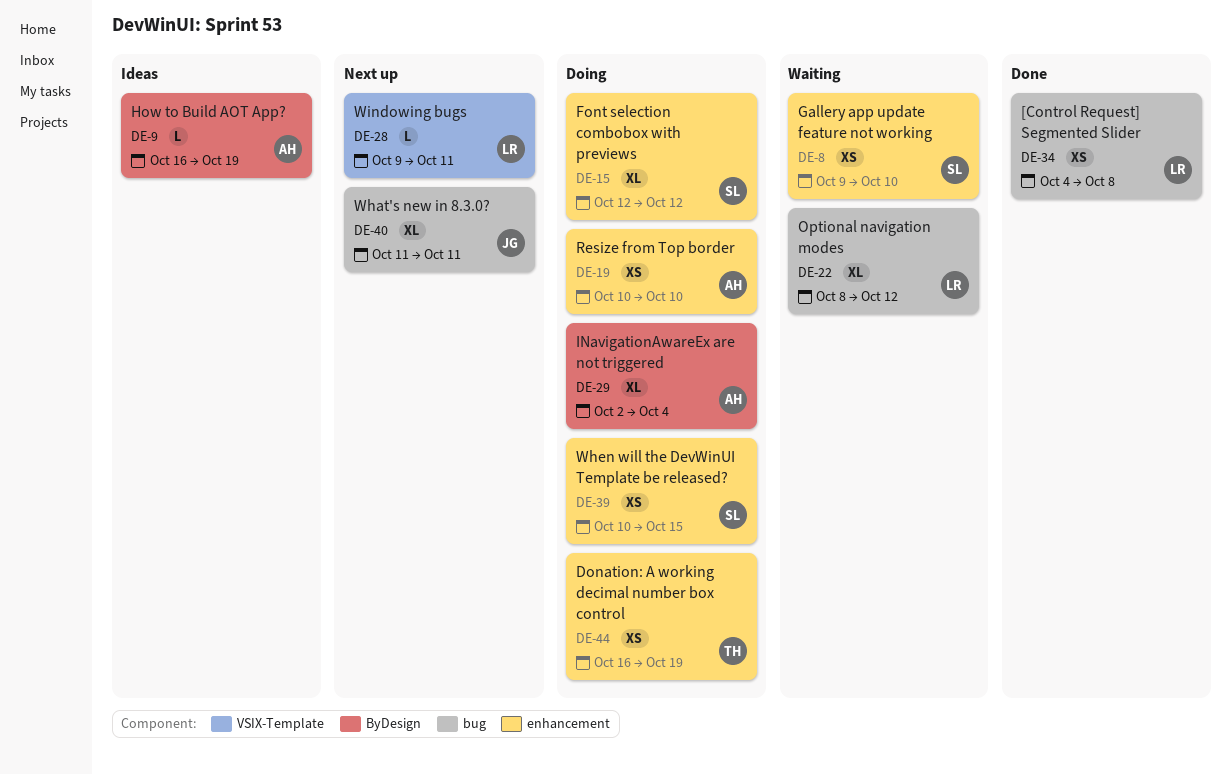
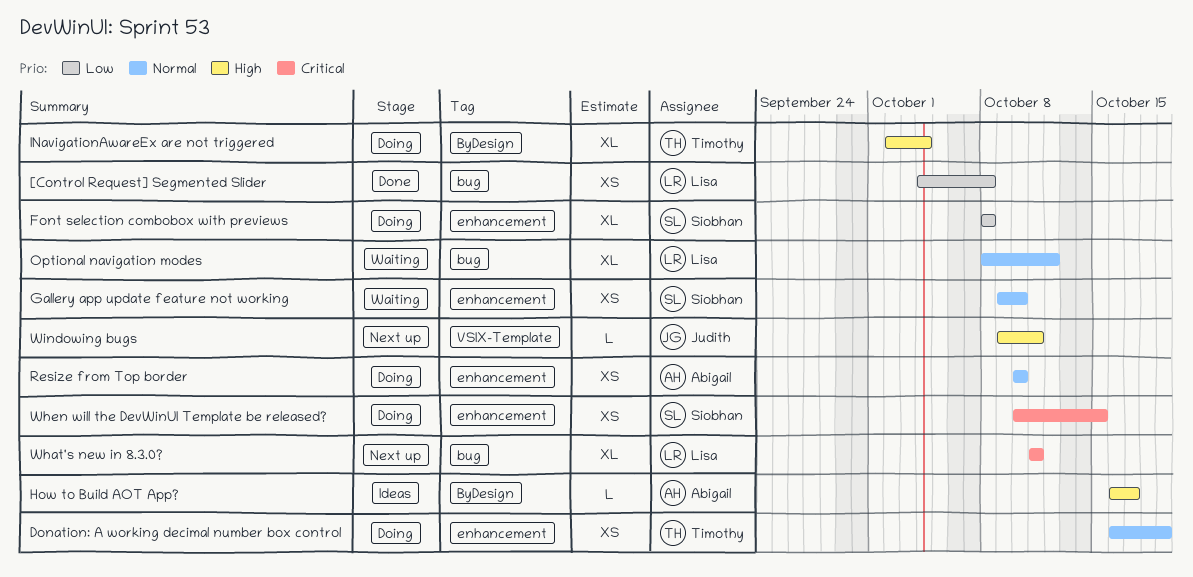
Font selection combobox with previews, start: Oct 12 -> Oct 8
Font selection combobox with previews, due: Oct 12 -> Oct 8
How to Build AOT App?, due: Oct 19 -> Oct 17
INavigationAwareEx are not triggered, owner: Abigail -> Timothy
What's new in 8.3.0?, owner: Judith -> Lisa
Windowing bugs, owner: Lisa -> Judith

